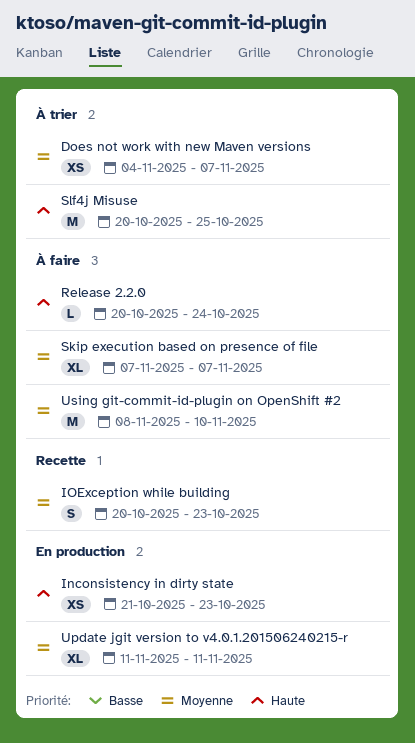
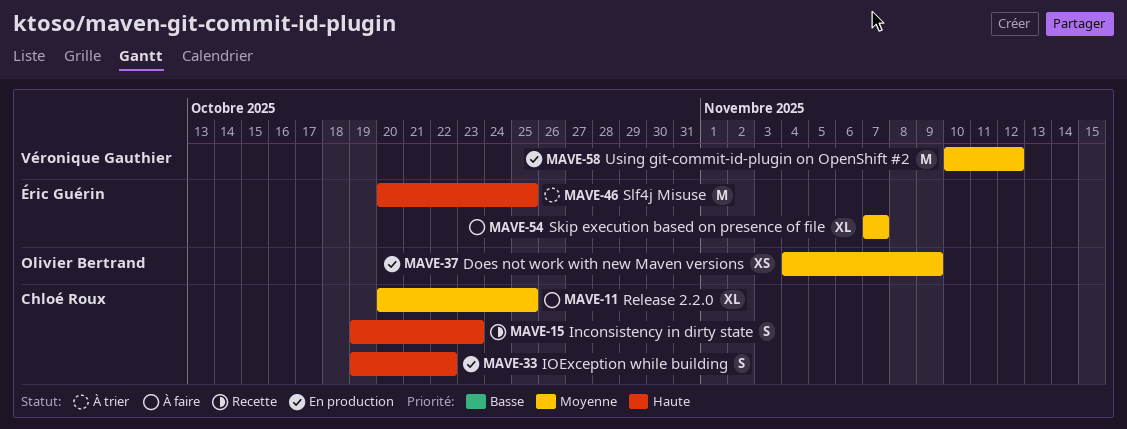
Does not work with new Maven versions, status: À trier -> En production
Does not work with new Maven versions, due: Nov 7 -> Nov 9
Inconsistency in dirty state, status: En production -> Recette
Inconsistency in dirty state, estimate: XS -> S
Inconsistency in dirty state, start: Oct 21 -> Oct 19
IOException while building, status: Recette -> En production
IOException while building, priority: Moyenne -> Haute
IOException while building, start: Oct 20 -> Oct 19
IOException while building, due: Oct 23 -> Oct 22
Release 2.2.0, priority: Haute -> Moyenne
Release 2.2.0, estimate: L -> XL
Release 2.2.0, due: Oct 24 -> Oct 25
Update jgit version to v4.0.1.201506240215-r: present -> none
Using git-commit-id-plugin on OpenShift #2, status: À faire -> En production
Using git-commit-id-plugin on OpenShift #2, start: Nov 8 -> Nov 10
Using git-commit-id-plugin on OpenShift #2, due: Nov 10 -> Nov 12

